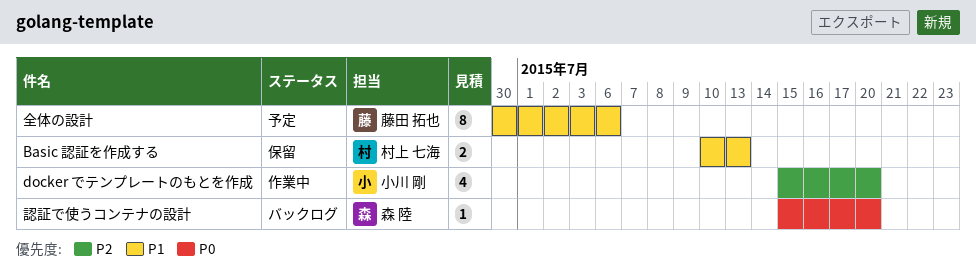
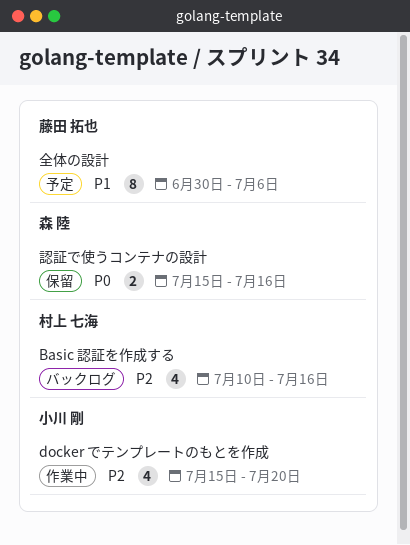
Basic 認証を作成する, status: 保留 -> バックログ
Basic 認証を作成する, priority: P1 -> P2
Basic 認証を作成する, estimate: 2 -> 4
Basic 認証を作成する, due: Jul 13 -> Jul 16
認証で使うコンテナの設計, status: バックログ -> 保留
認証で使うコンテナの設計, estimate: 1 -> 2
認証で使うコンテナの設計, due: Jul 20 -> Jul 16

